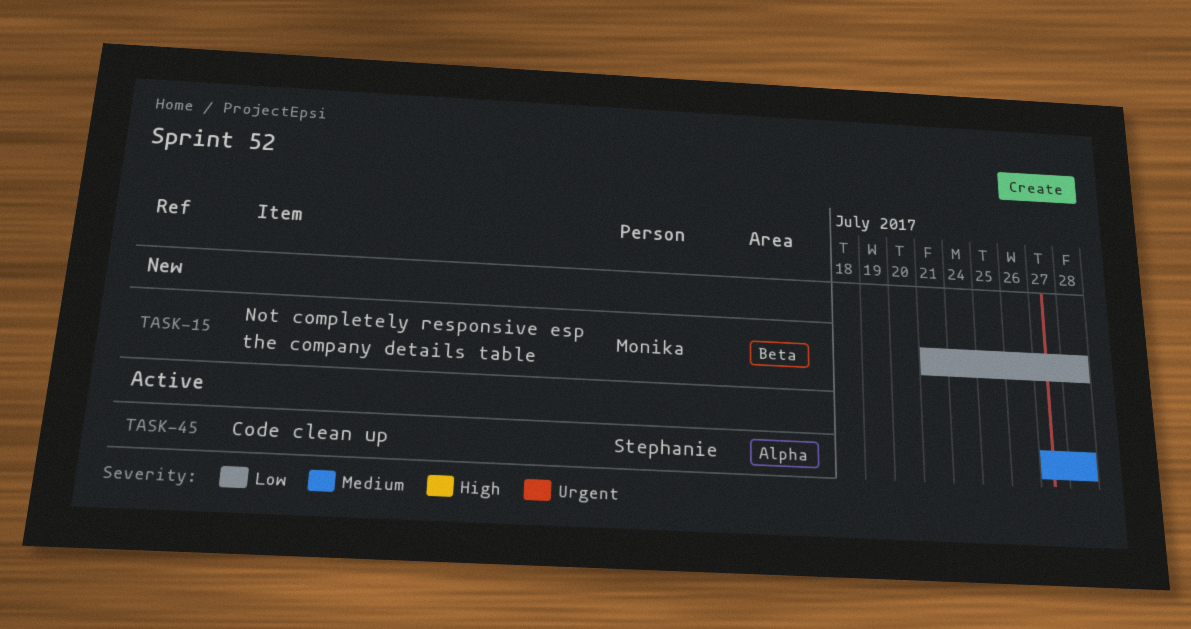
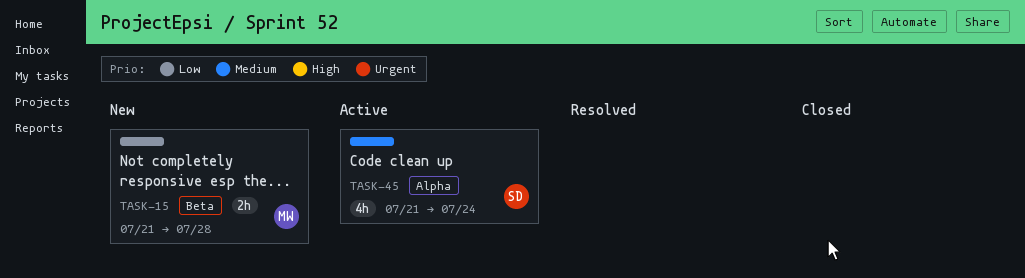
TASK-45, start: Jul 27 -> Jul 21
TASK-45, due: Jul 28 -> Jul 24

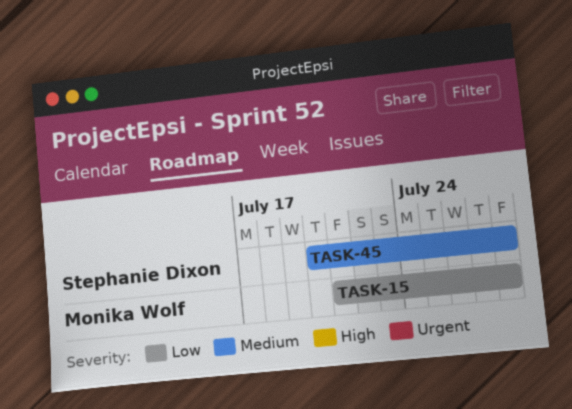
TASK-45, start: Jul 21 -> Jul 20
TASK-45, due: Jul 24 -> Jul 28

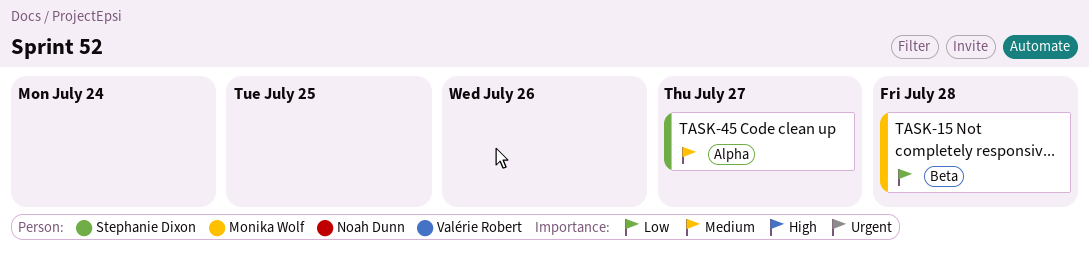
TASK-45, due: Jul 28 -> Jul 27

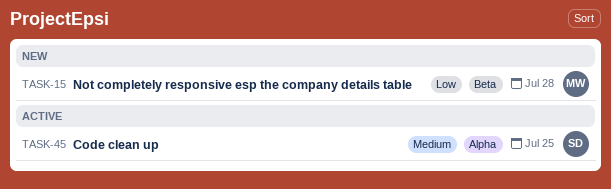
TASK-45, due: Jul 27 -> Jul 25

